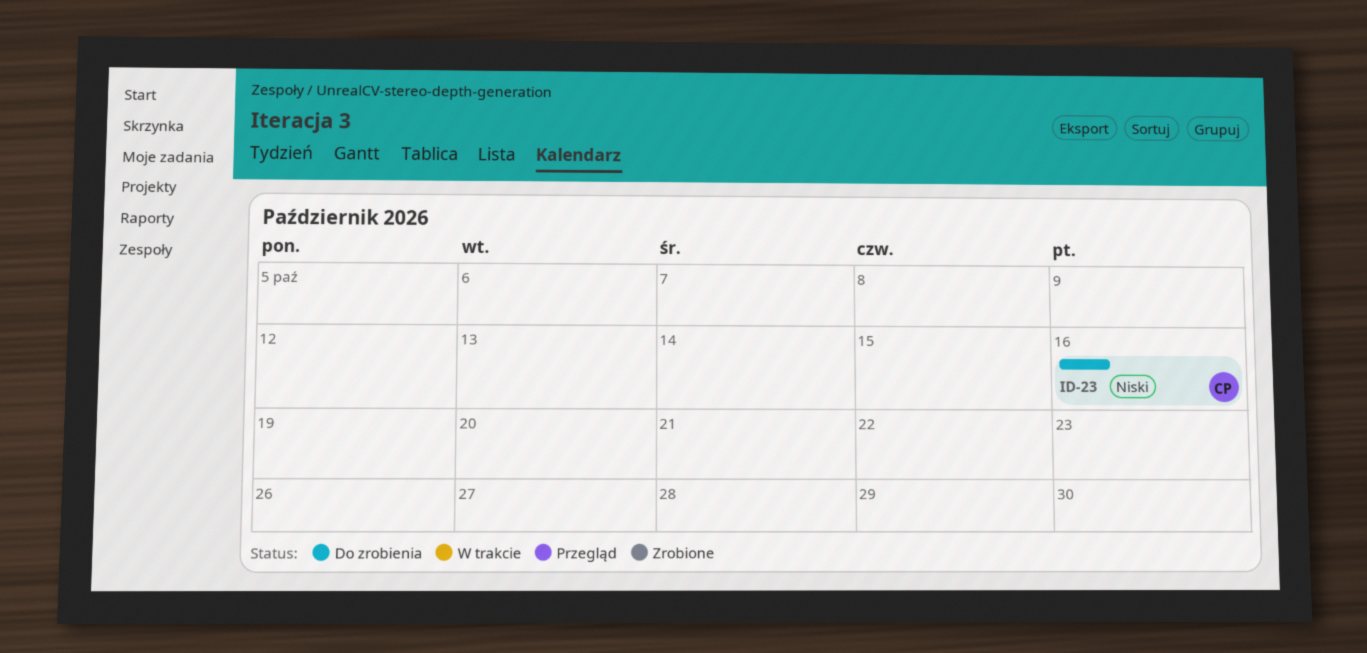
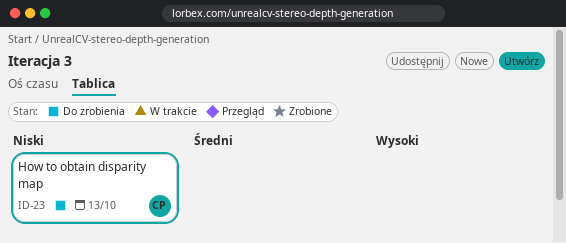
ID-23, due: Oct 16 -> Oct 13

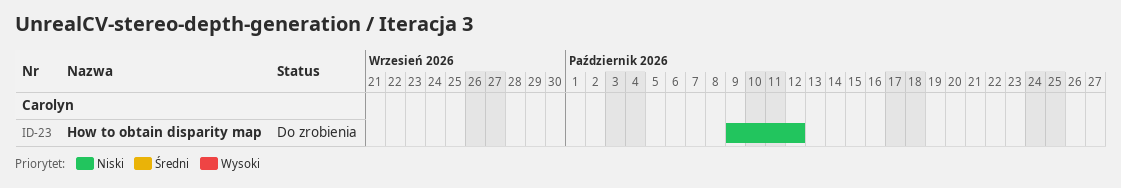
ID-23, due: Oct 13 -> Oct 12

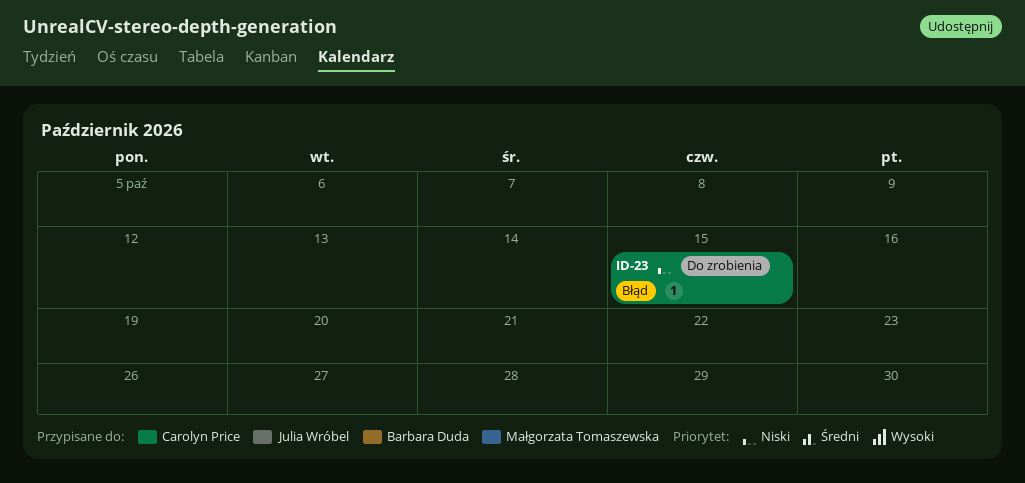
ID-23, due: Oct 12 -> Oct 15

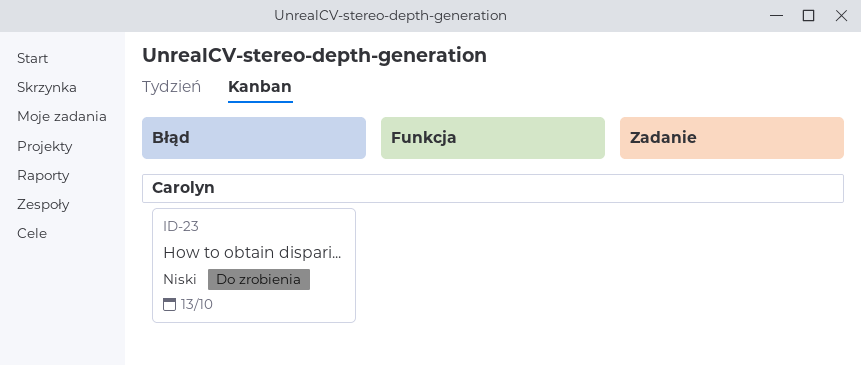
ID-23, due: Oct 15 -> Oct 13

